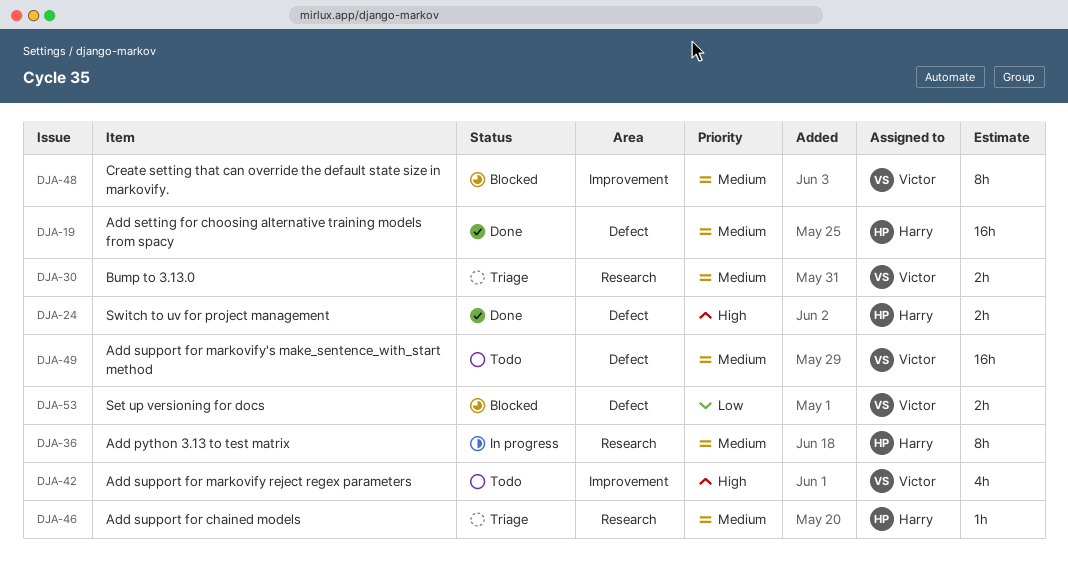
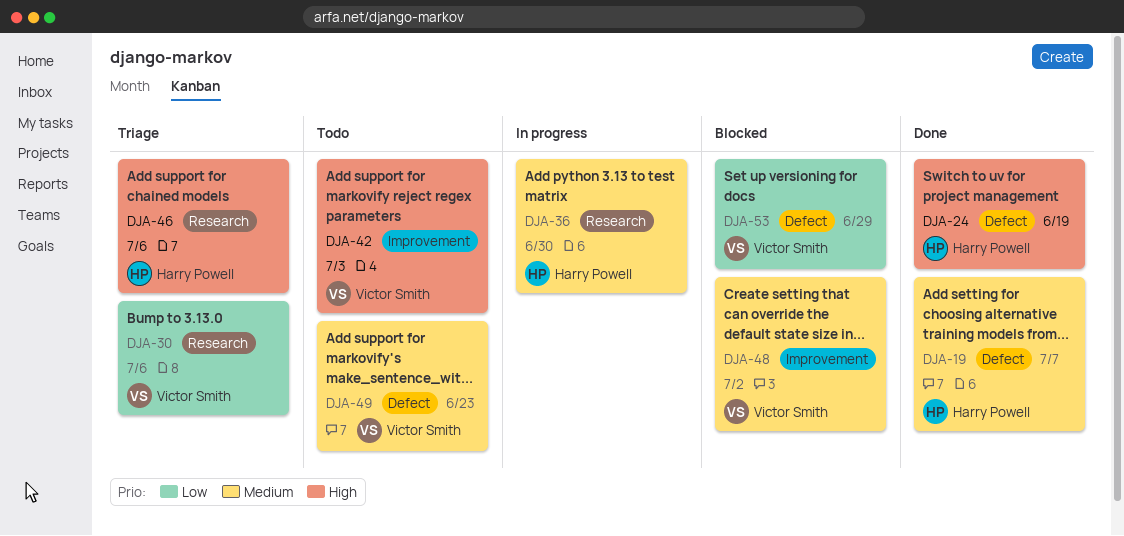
DJA-30, priority: Medium -> Low
DJA-46, priority: Medium -> High

